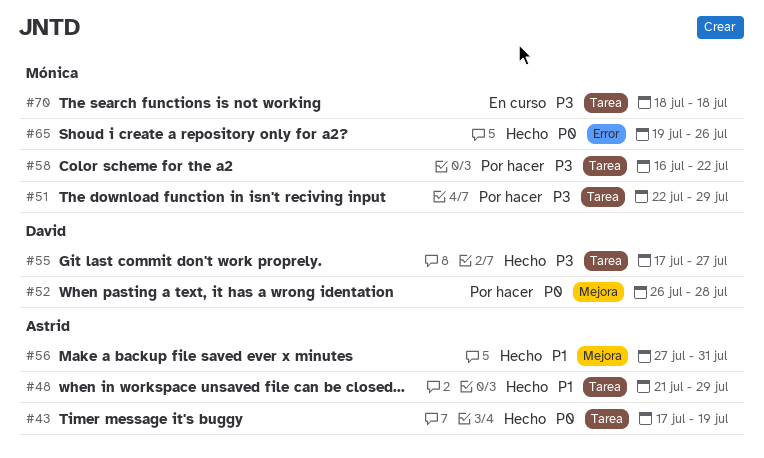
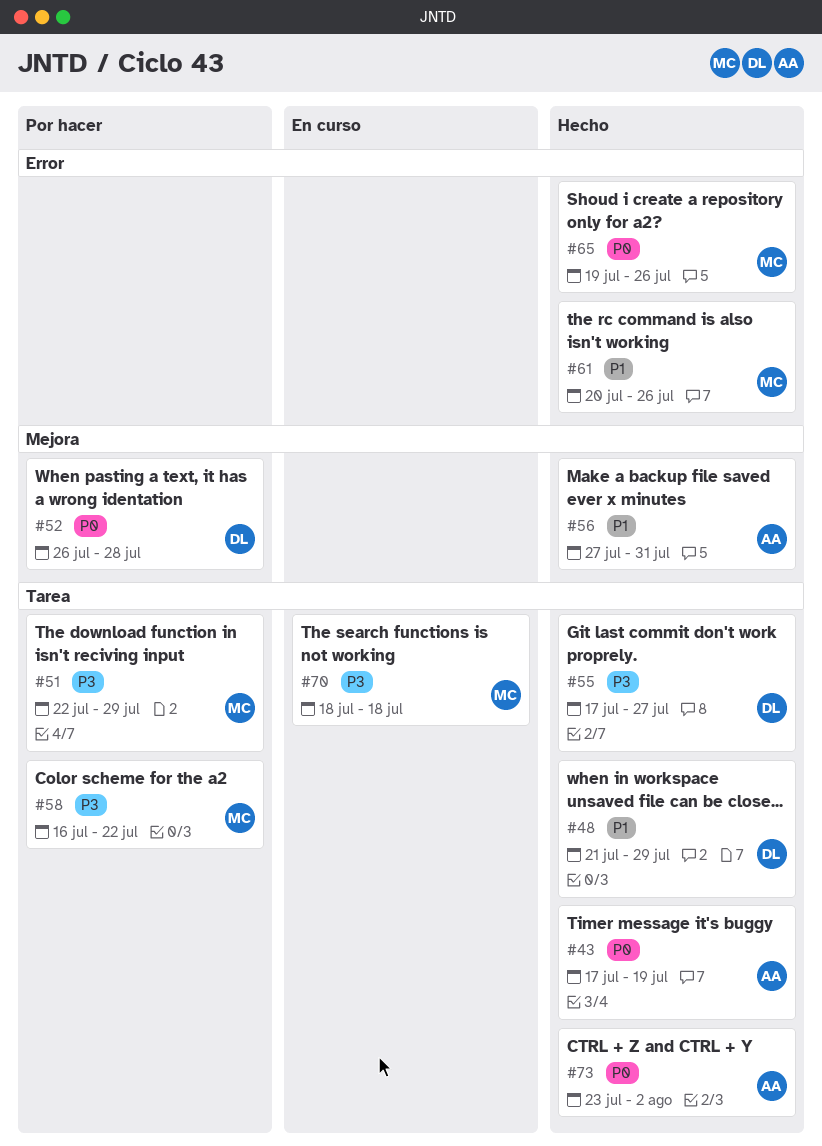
#48, owner: Astrid -> David
#61: none -> present
#73: none -> present

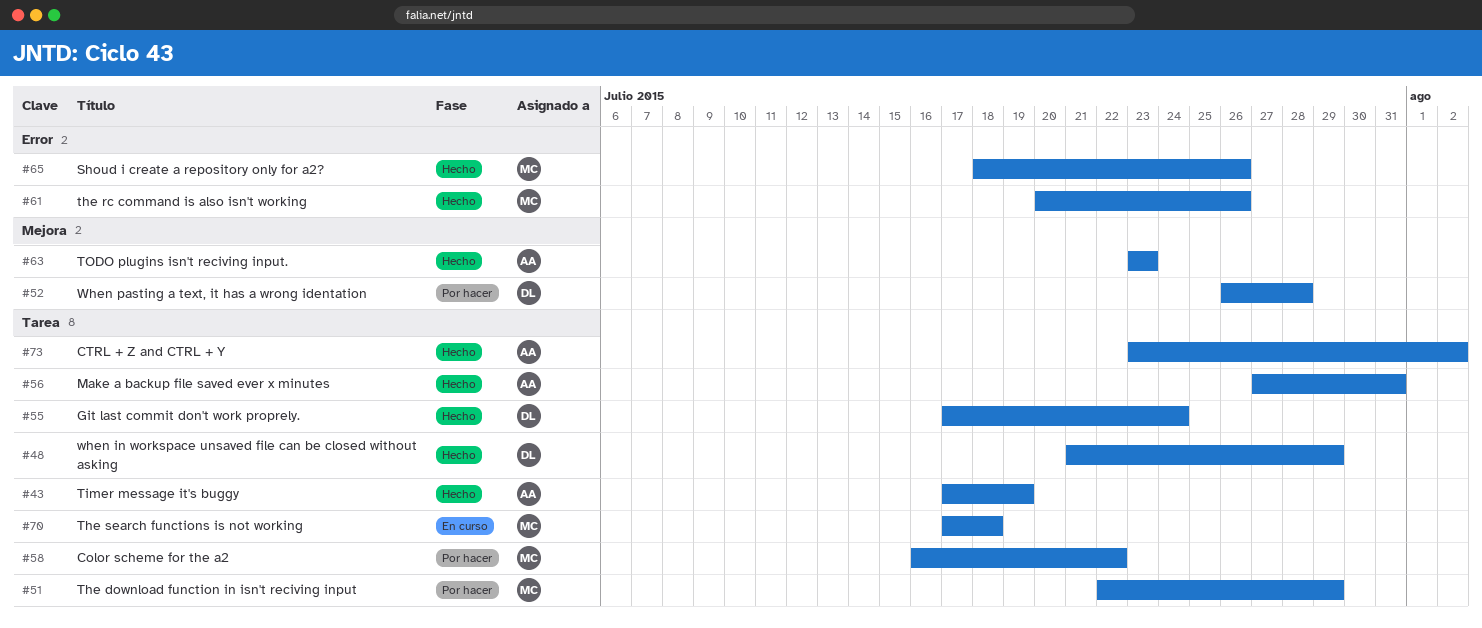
#55, due: Jul 27 -> Jul 24
#56, label: Mejora -> Tarea
#63: none -> present
#65, start: Jul 19 -> Jul 18
#70, start: Jul 18 -> Jul 17

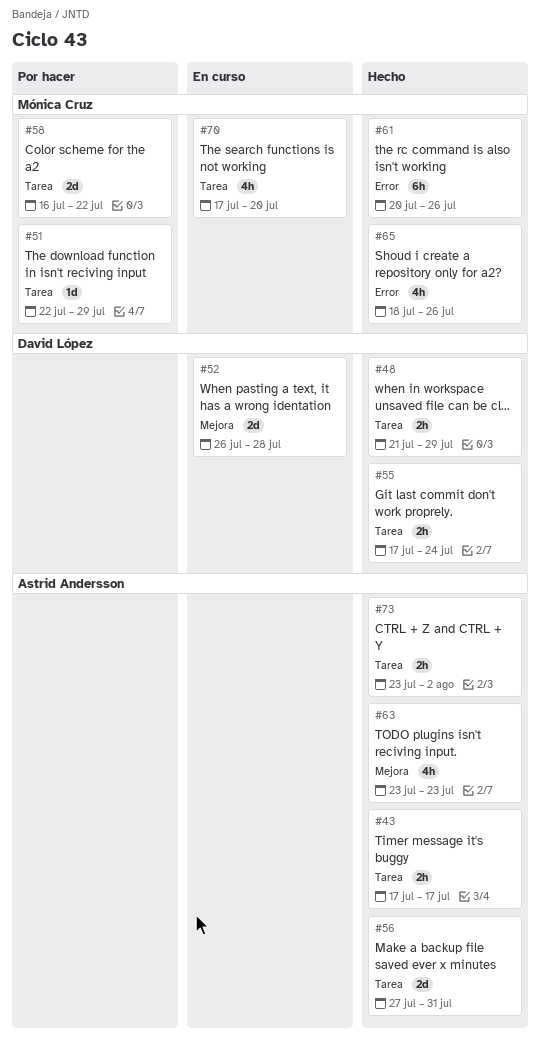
#43, due: Jul 19 -> Jul 17
#52, status: Por hacer -> En curso
#70, due: Jul 18 -> Jul 20

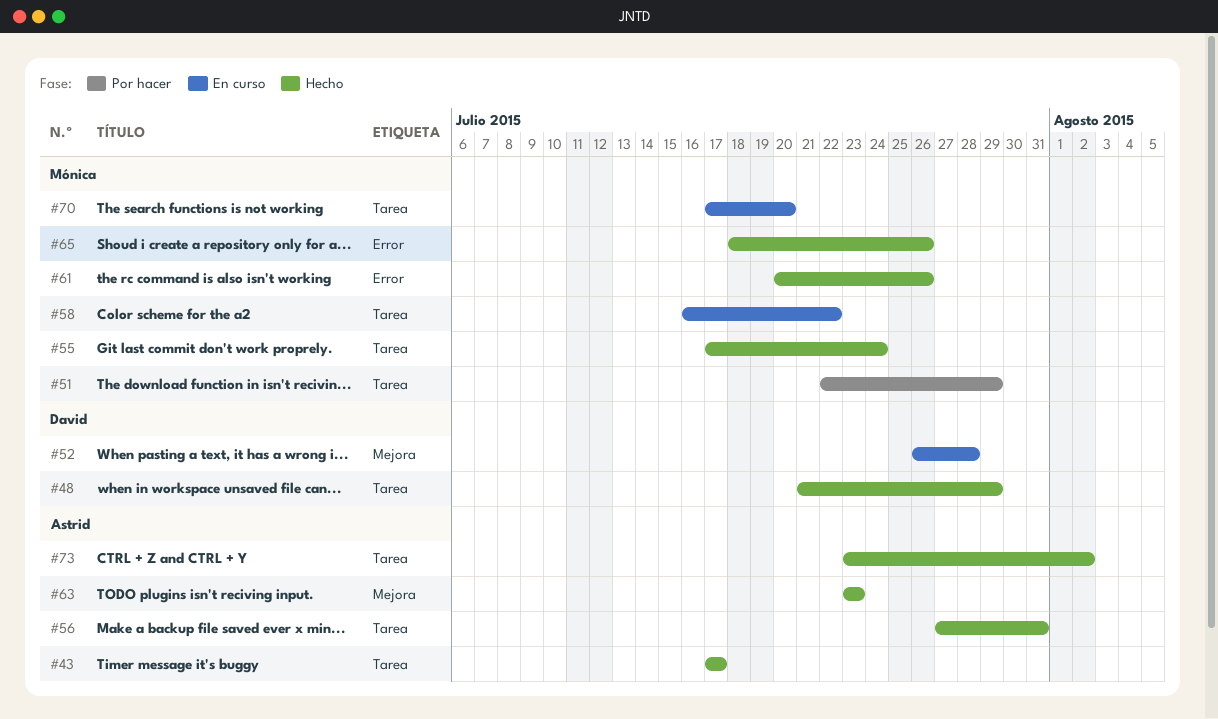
#55, owner: David López -> Mónica Cruz
#58, status: Por hacer -> En curso

